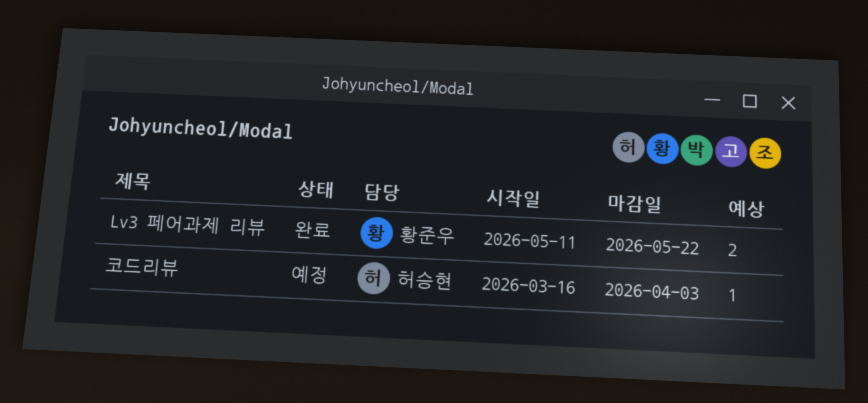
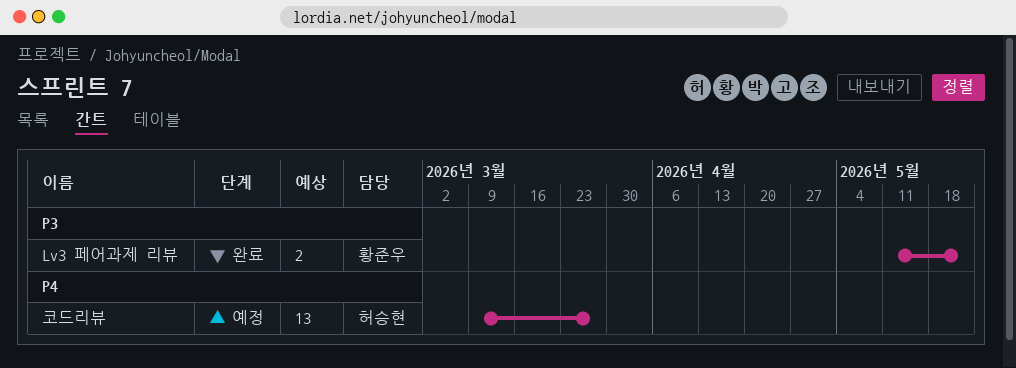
코드리뷰, estimate: 1 -> 13
코드리뷰, start: Mar 16 -> Mar 9
코드리뷰, due: Apr 3 -> Mar 27

